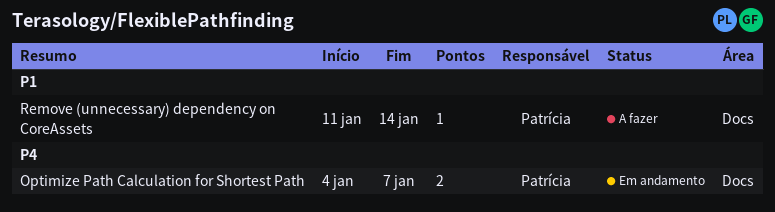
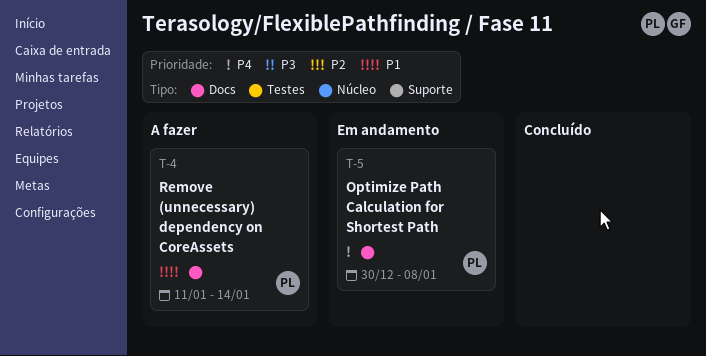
Optimize Path Calculation for Shortest Path, start: Jan 4 -> Dec 30
Optimize Path Calculation for Shortest Path, due: Jan 7 -> Jan 8

